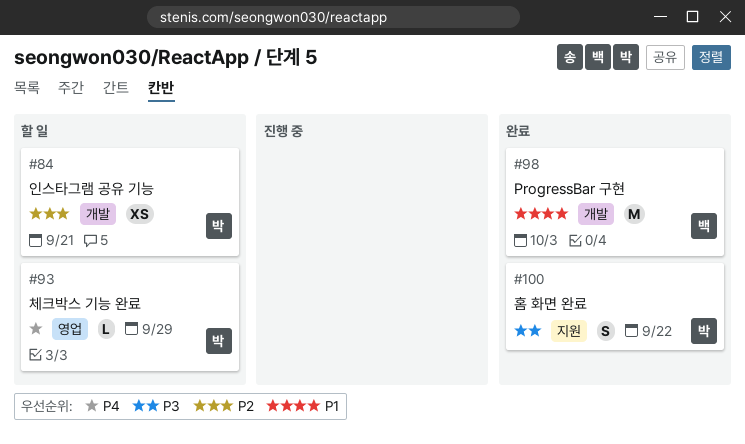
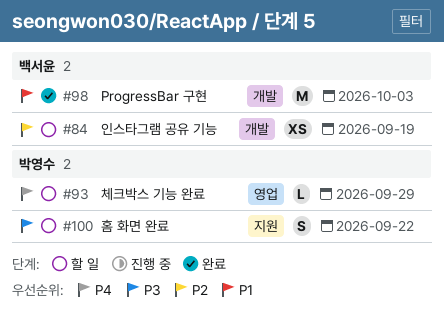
#84, owner: 박영수 -> 백서윤
#84, due: Sep 21 -> Sep 19
#100, status: 완료 -> 할 일

